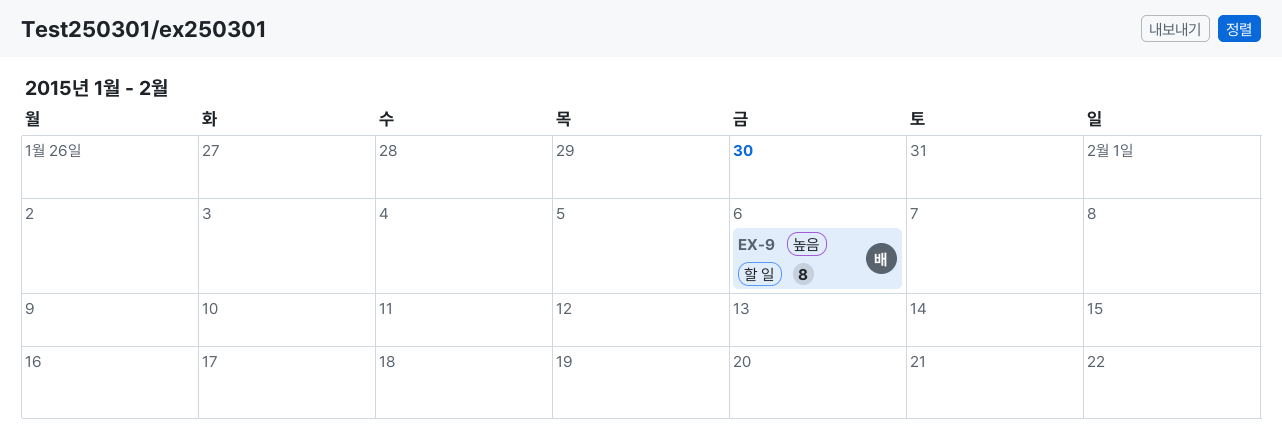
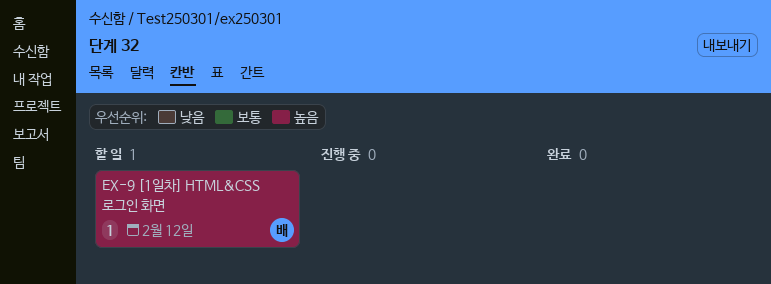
EX-9, estimate: 8 -> 1
EX-9, due: Feb 6 -> Feb 12

